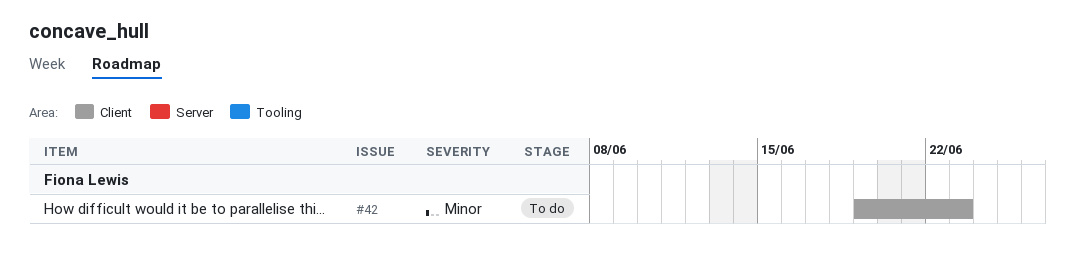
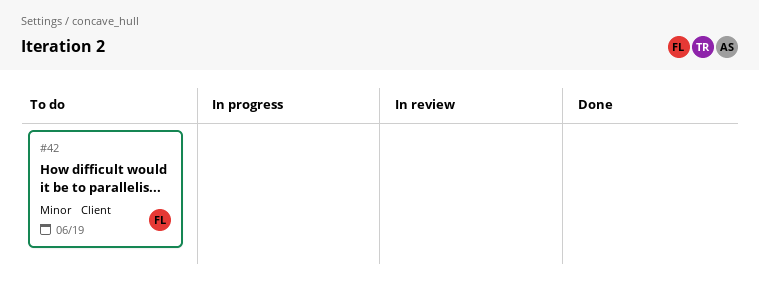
#42, due: Jun 23 -> Jun 19

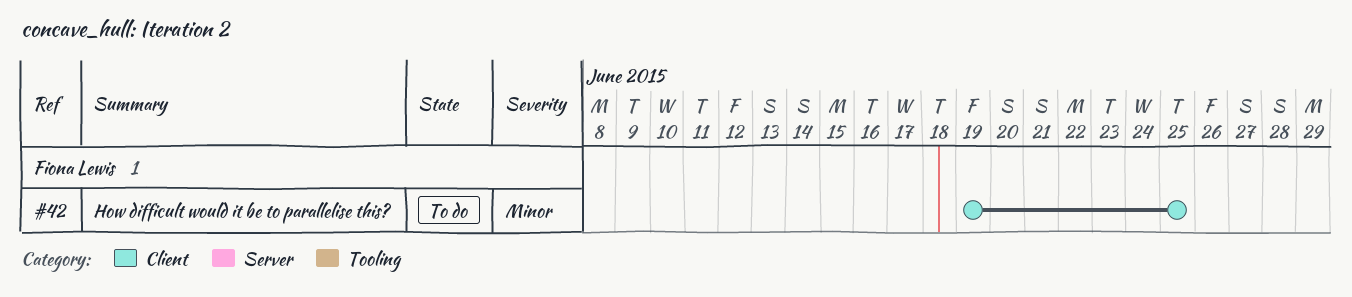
#42, due: Jun 19 -> Jun 25

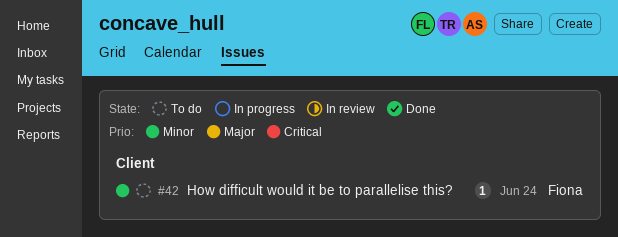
#42, due: Jun 25 -> Jun 24

